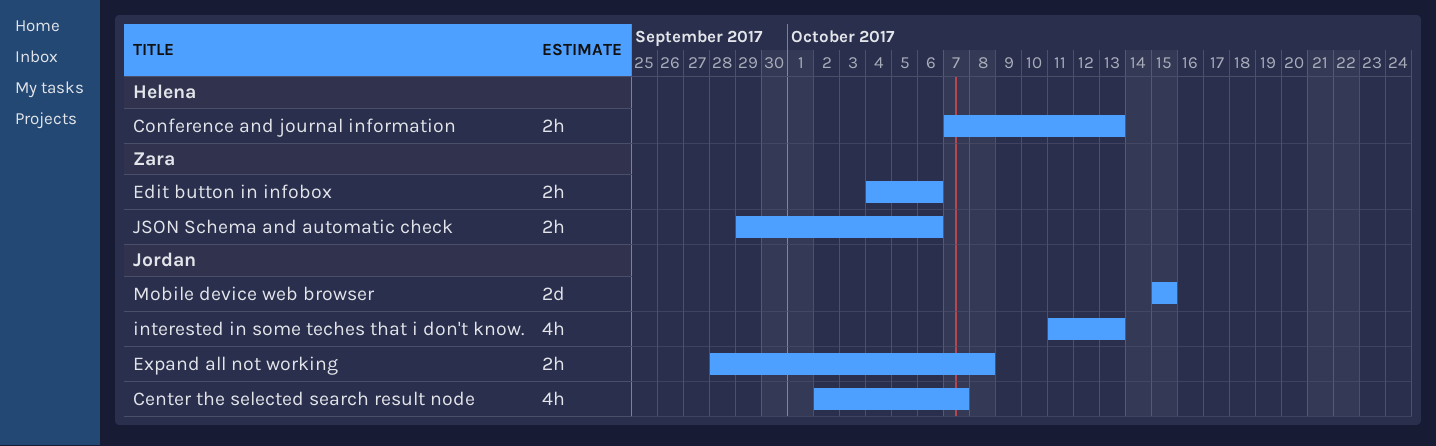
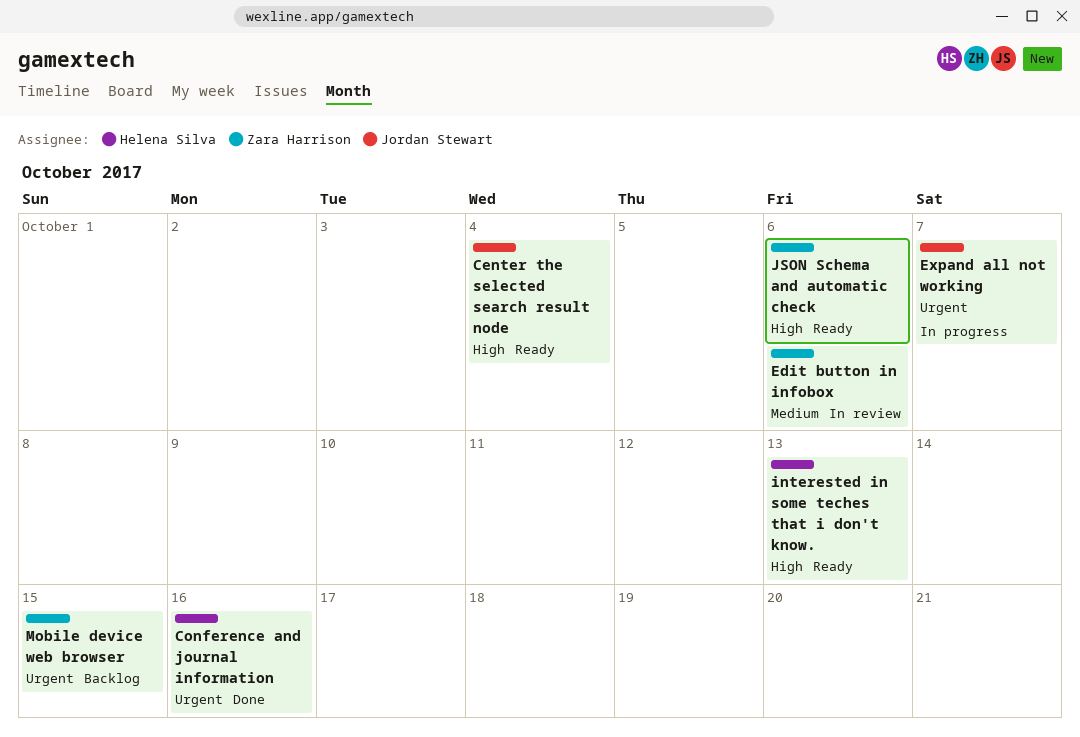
Center the selected search result node, due: Oct 7 -> Oct 4
Conference and journal information, due: Oct 13 -> Oct 16
Expand all not working, due: Oct 8 -> Oct 7
interested in some teches that i don't know., owner: Jordan Stewart -> Helena Silva
Mobile device web browser, owner: Jordan Stewart -> Zara Harrison

